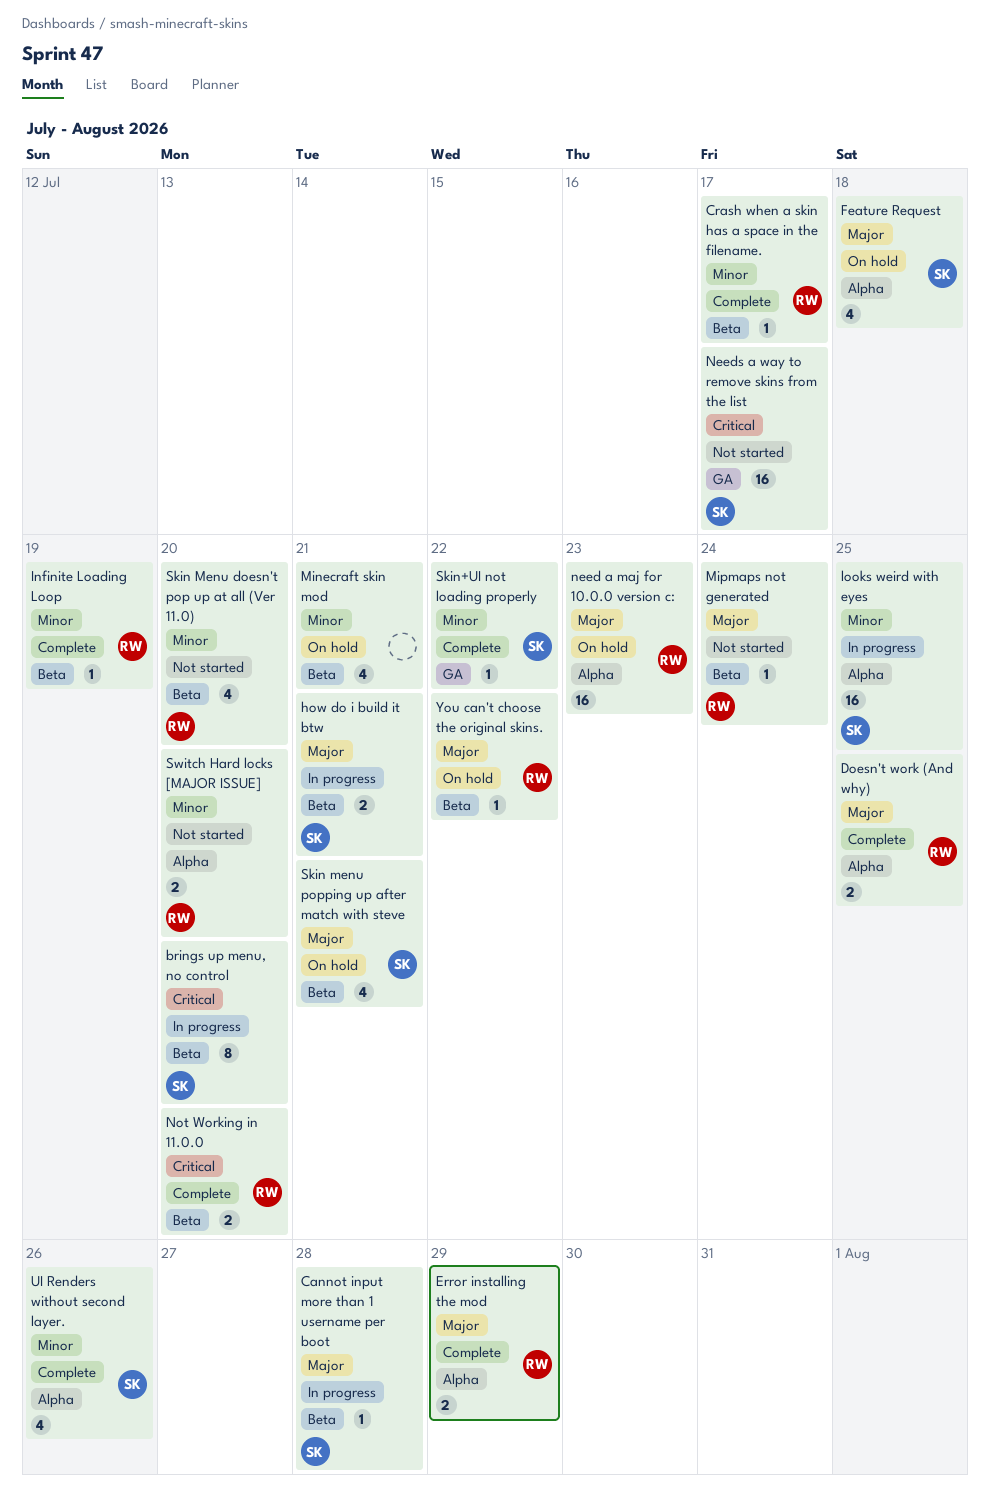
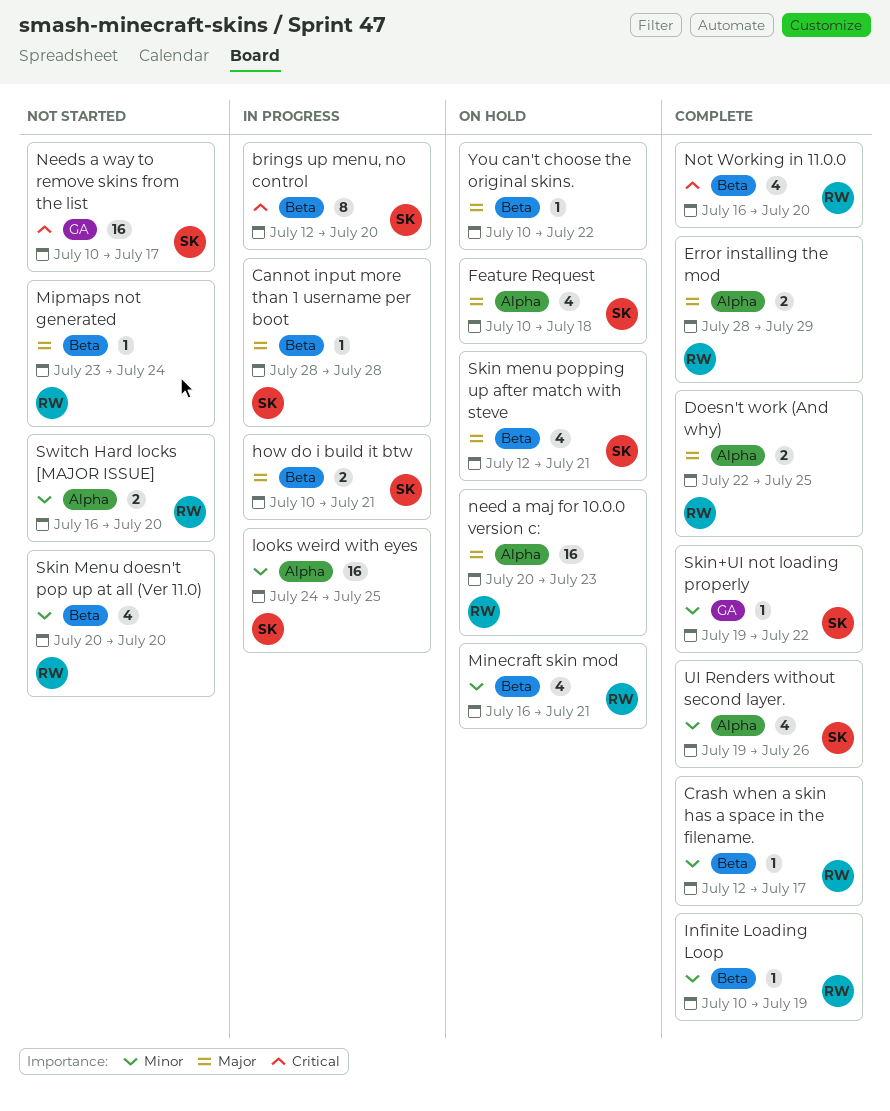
Minecraft skin mod, owner: none -> RW
Not Working in 11.0.0, estimate: 2 -> 4
You can't choose the original skins., owner: RW -> none

